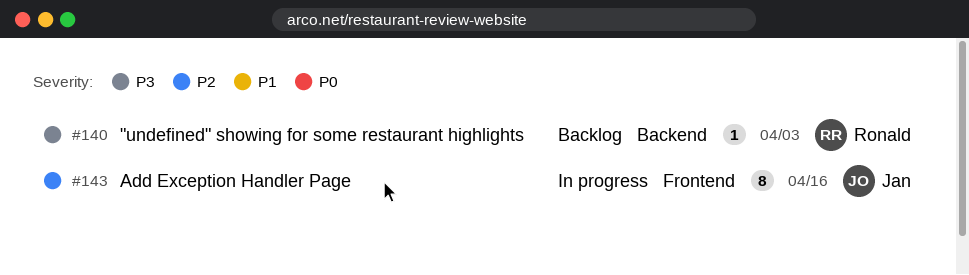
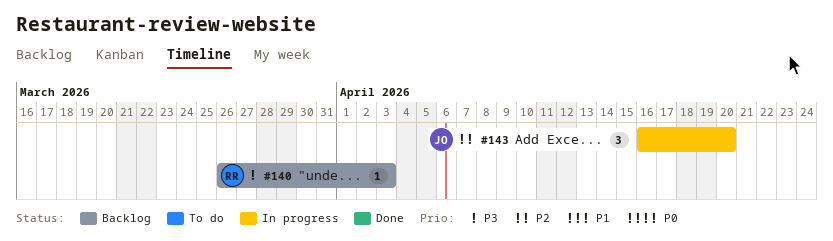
#143, estimate: 8 -> 3
#143, due: Apr 16 -> Apr 20

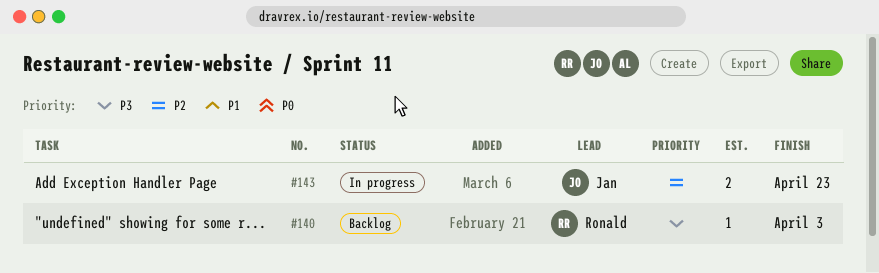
#143, estimate: 3 -> 2
#143, due: Apr 20 -> Apr 23

